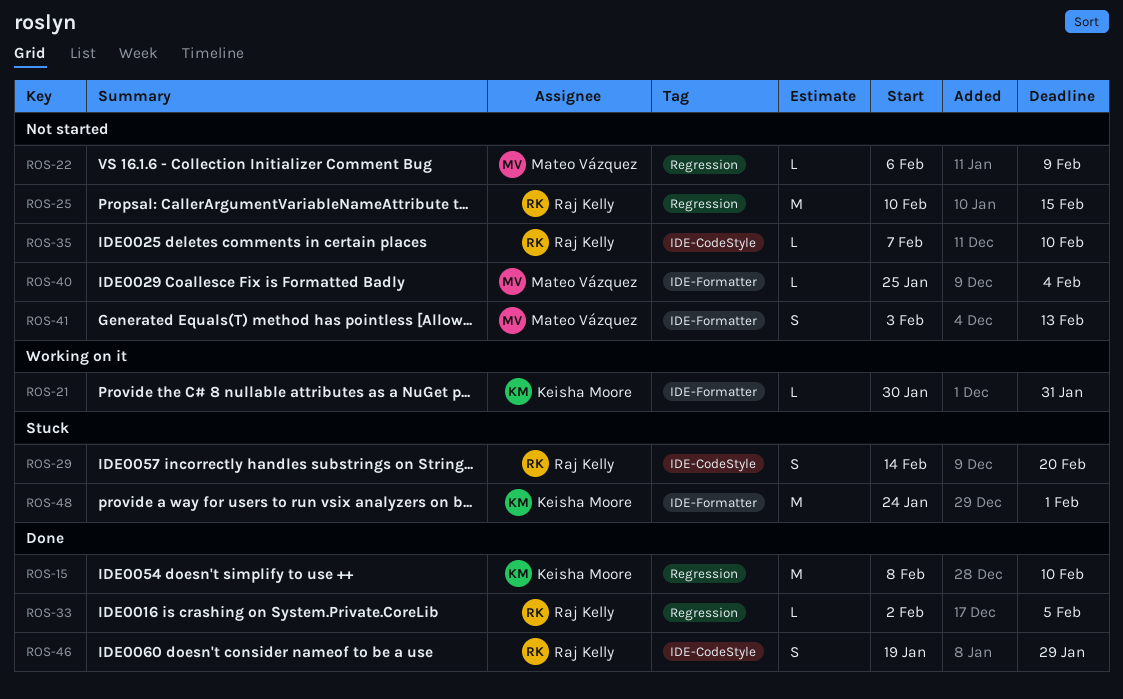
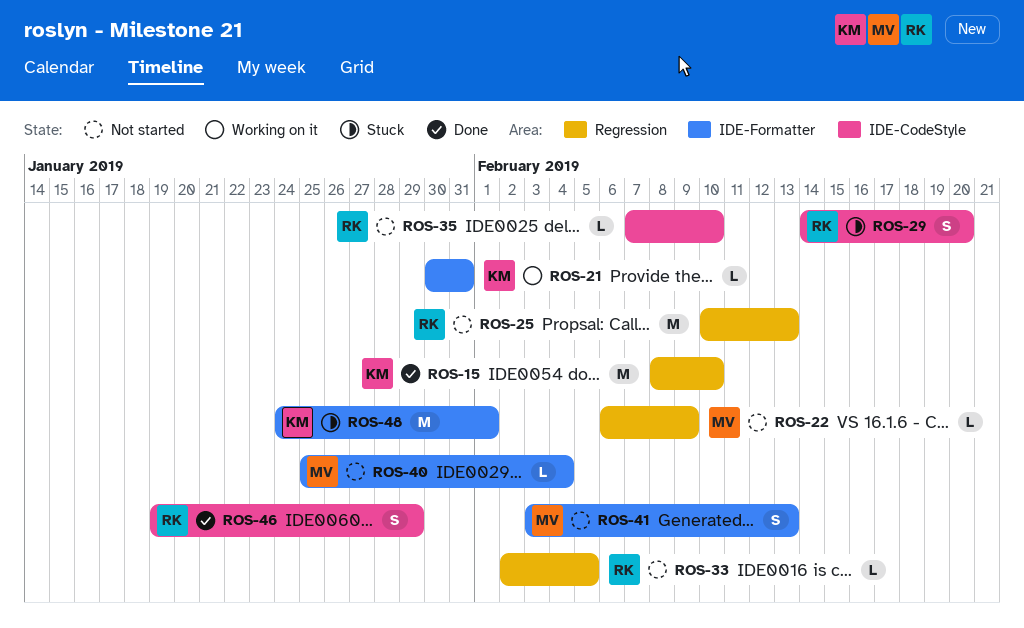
ROS-25, due: Feb 15 -> Feb 13
ROS-33, status: Done -> Not started

